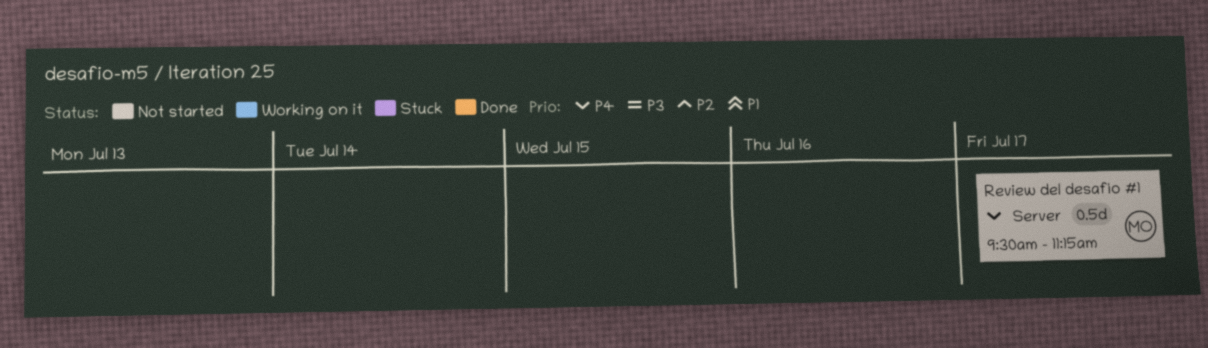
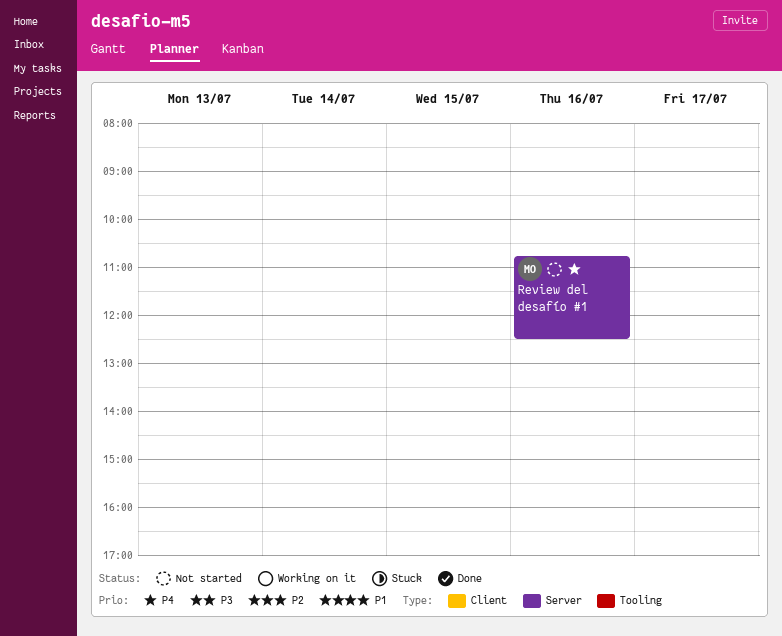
Review del desafío #1, day: Jul 17 -> Jul 16
Review del desafío #1, begins: 09:30 -> 10:45
Review del desafío #1, ends: 11:15 -> 12:30

